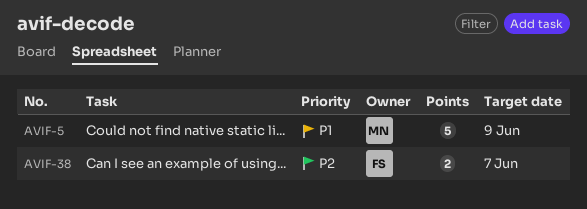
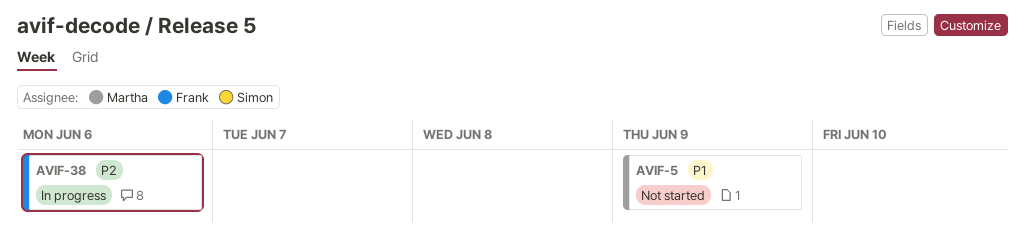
AVIF-38, due: Jun 7 -> Jun 6

